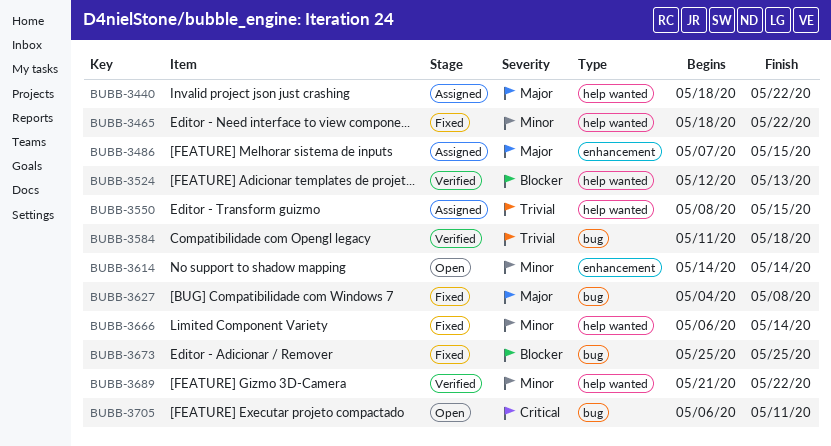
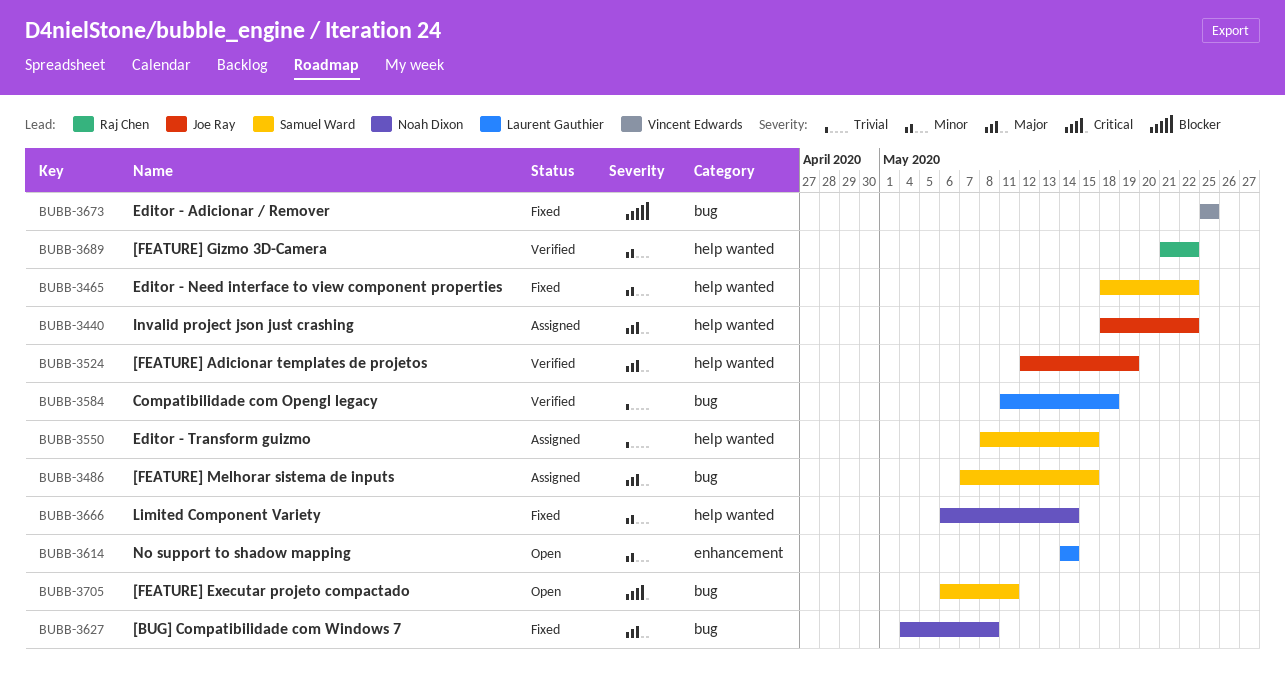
BUBB-3486, label: enhancement -> bug
BUBB-3524, priority: Blocker -> Major
BUBB-3524, due: May 13 -> May 19

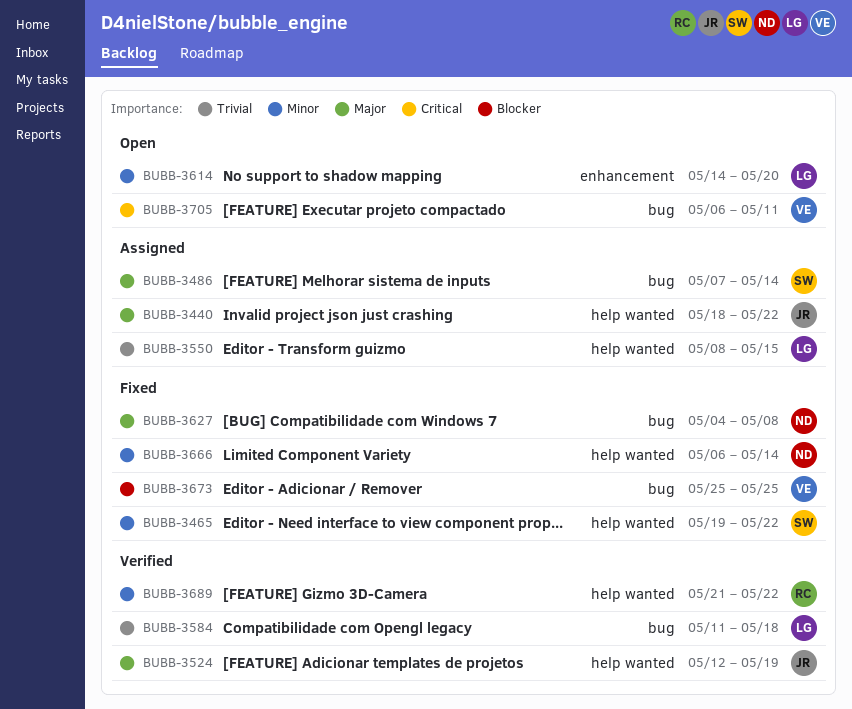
BUBB-3465, start: May 18 -> May 19
BUBB-3486, due: May 15 -> May 14
BUBB-3550, owner: Samuel Ward -> Laurent Gauthier
BUBB-3614, due: May 14 -> May 20
BUBB-3705, owner: Samuel Ward -> Vincent Edwards

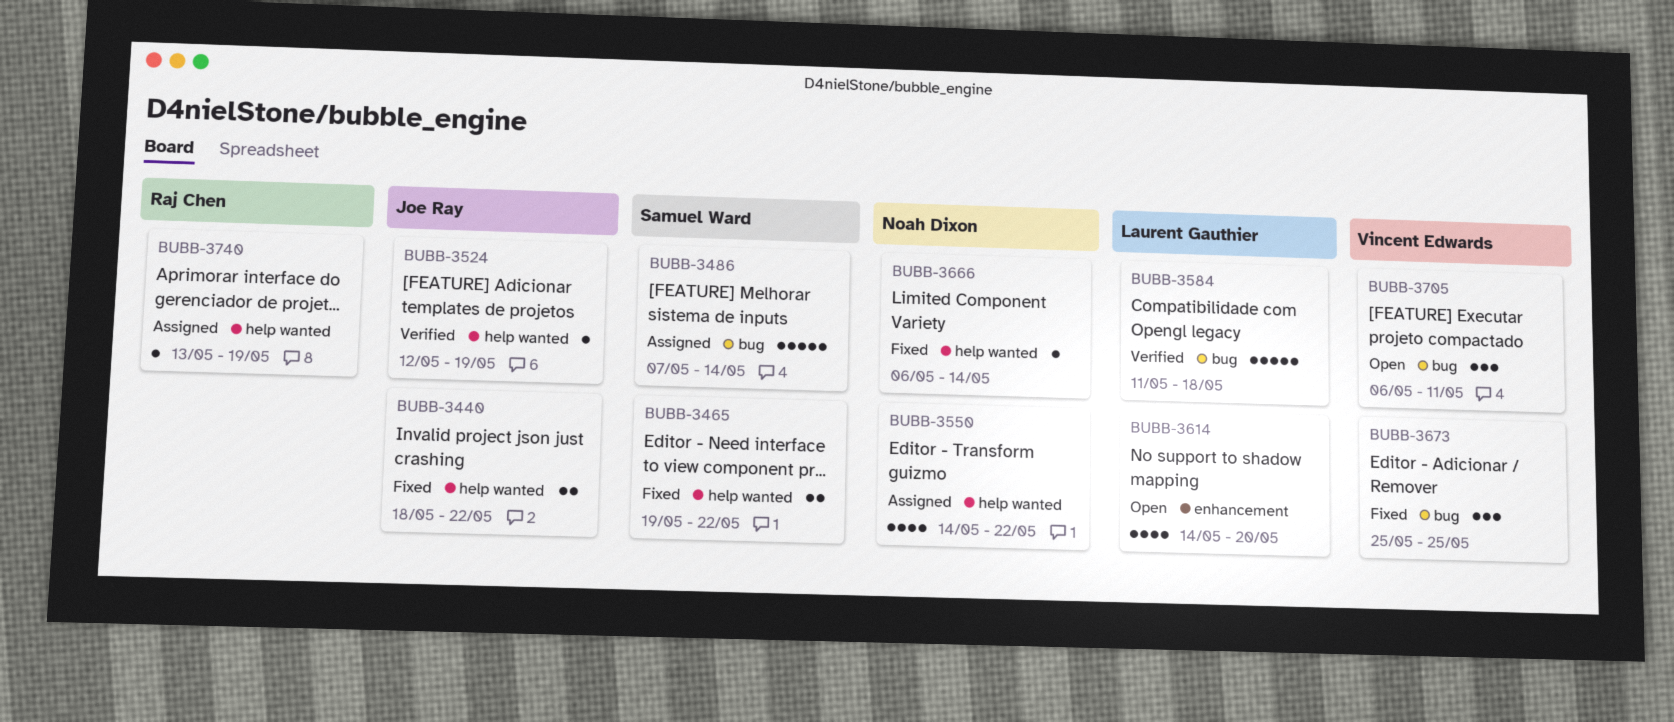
BUBB-3440, status: Assigned -> Fixed
BUBB-3550, owner: Laurent Gauthier -> Noah Dixon
BUBB-3550, start: May 8 -> May 14
BUBB-3550, due: May 15 -> May 22
BUBB-3627: present -> none
BUBB-3689: present -> none
BUBB-3740: none -> present

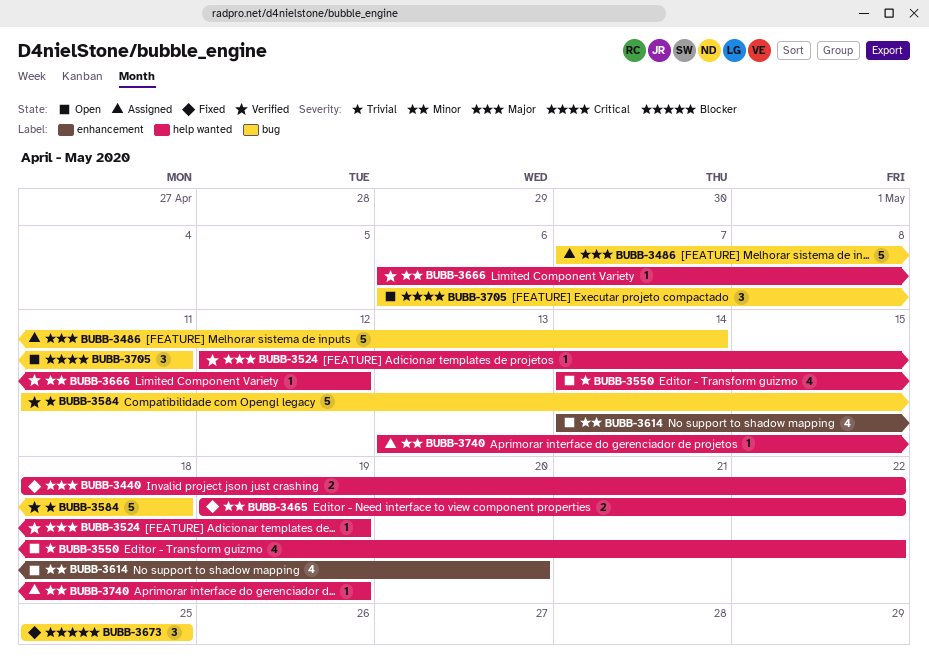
BUBB-3550, status: Assigned -> Open
BUBB-3666, status: Fixed -> Verified
BUBB-3666, due: May 14 -> May 12

